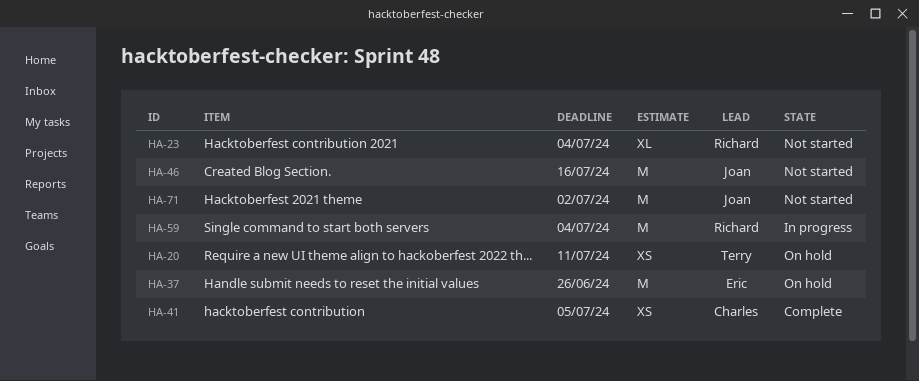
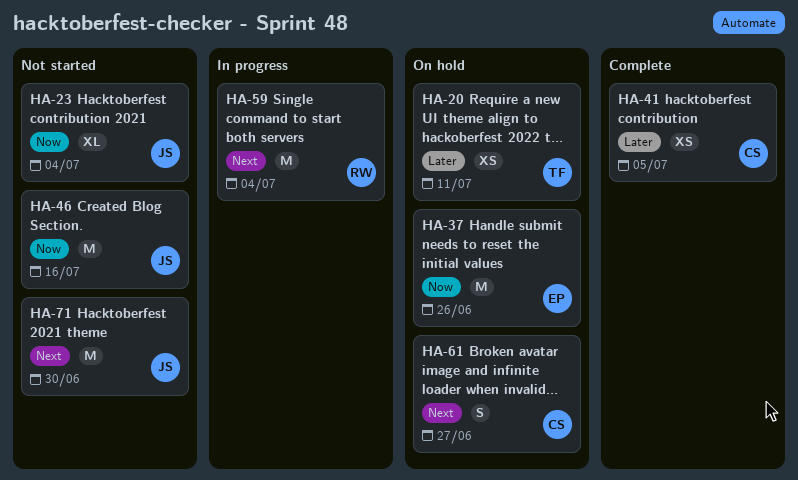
HA-23, owner: Richard -> Joan
HA-61: none -> present
HA-71, due: Jul 2 -> Jun 30

